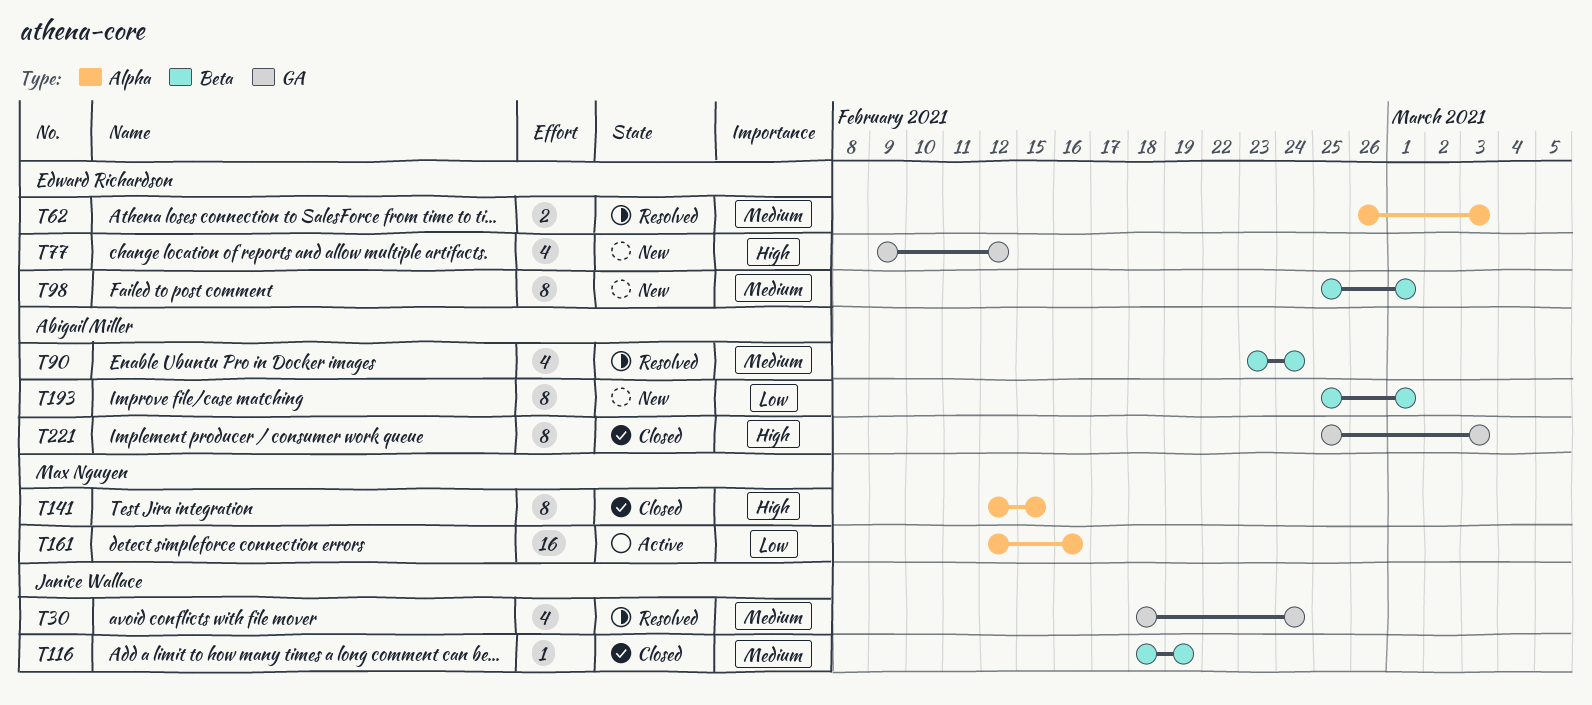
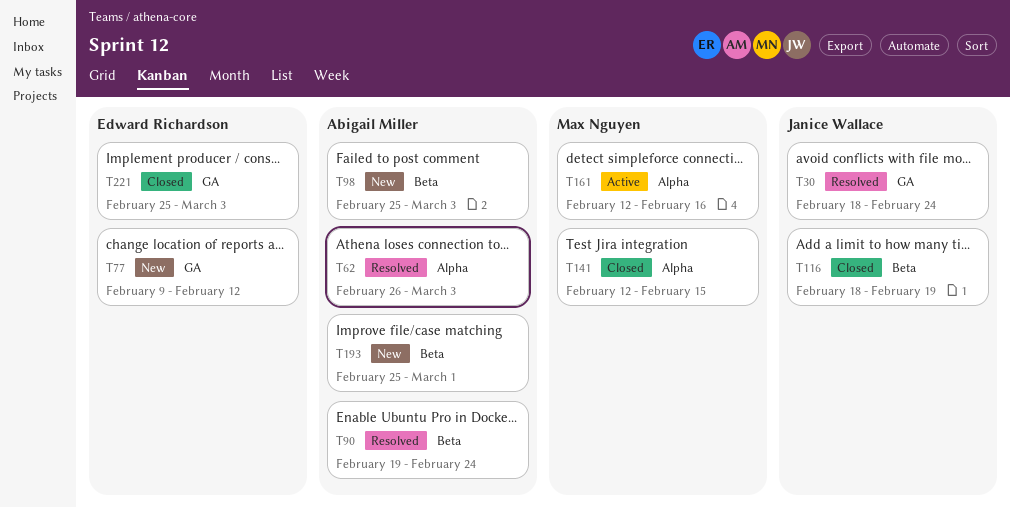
T62, owner: Edward Richardson -> Abigail Miller
T90, start: Feb 23 -> Feb 19
T98, owner: Edward Richardson -> Abigail Miller
T98, due: Mar 1 -> Mar 3
T221, owner: Abigail Miller -> Edward Richardson

